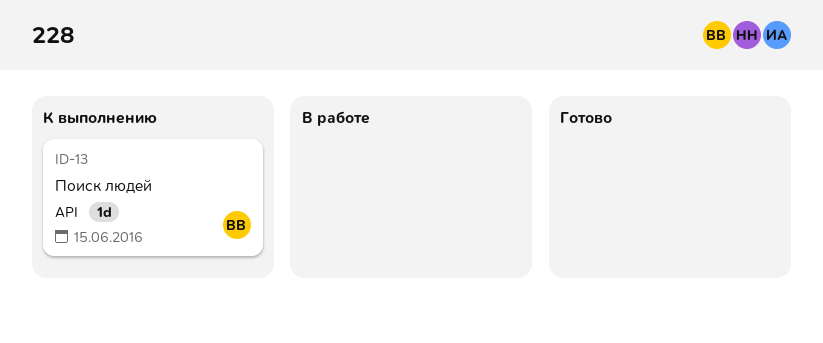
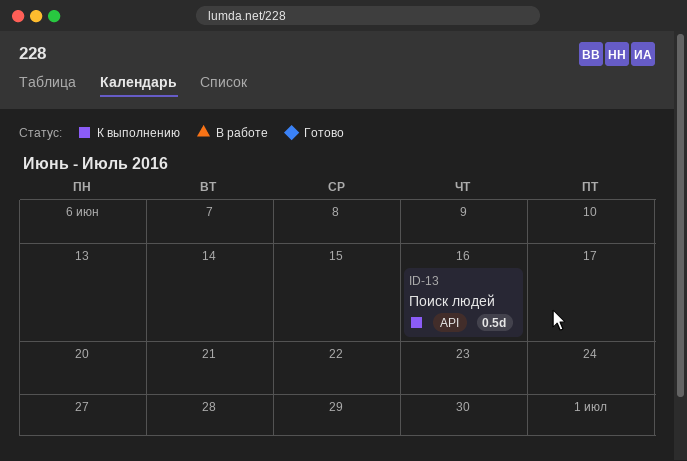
ID-13, estimate: 1d -> 0.5d
ID-13, due: Jun 15 -> Jun 16

